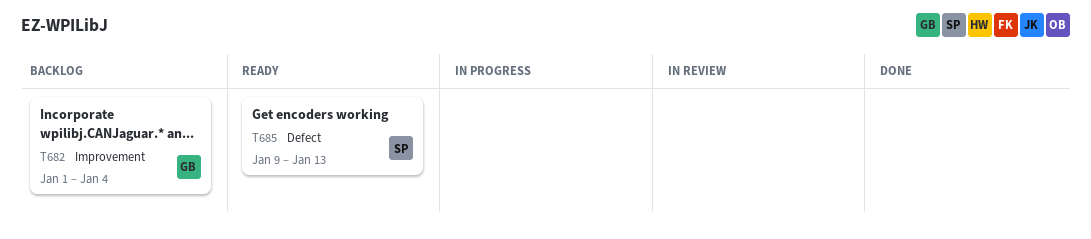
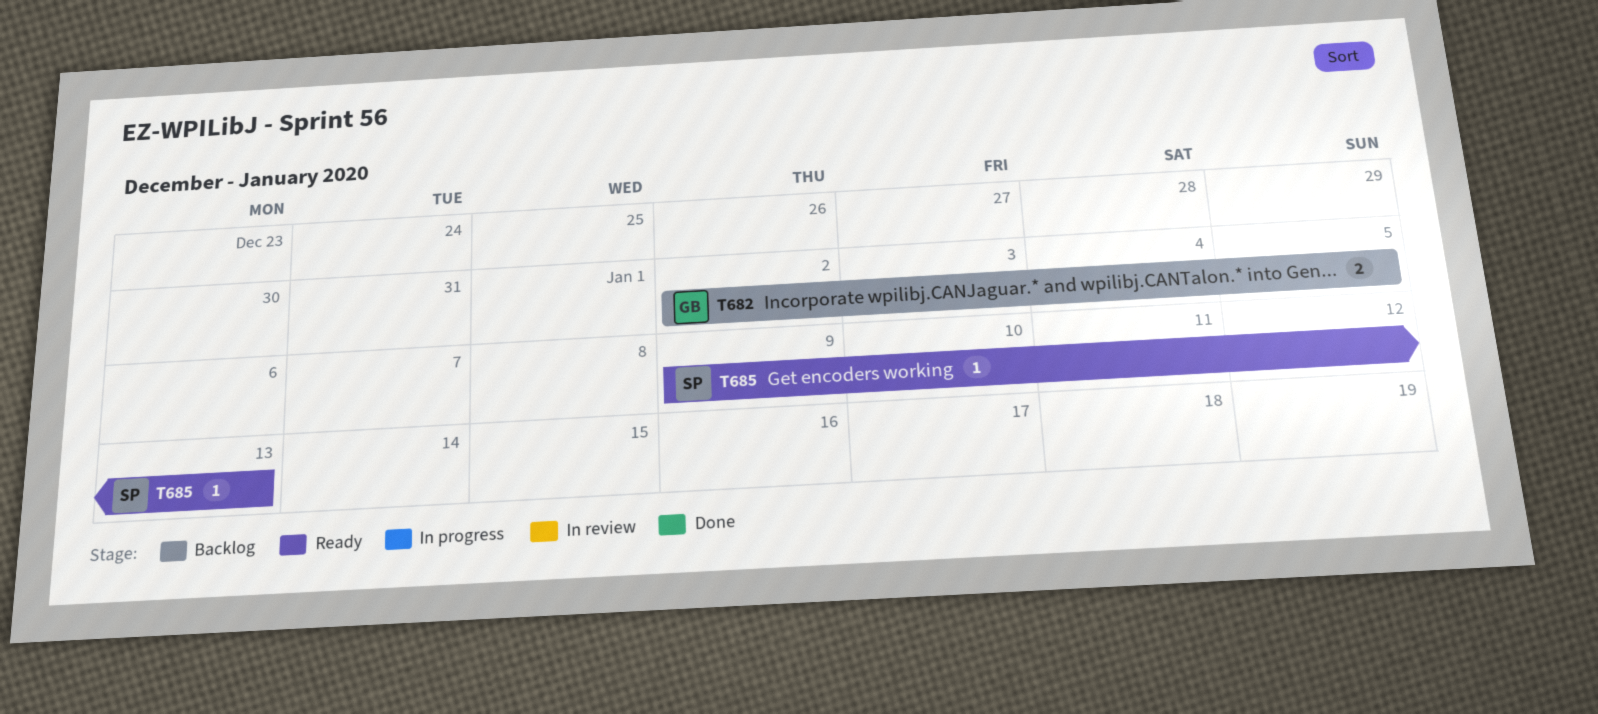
T682, start: Jan 1 -> Jan 2
T682, due: Jan 4 -> Jan 5

